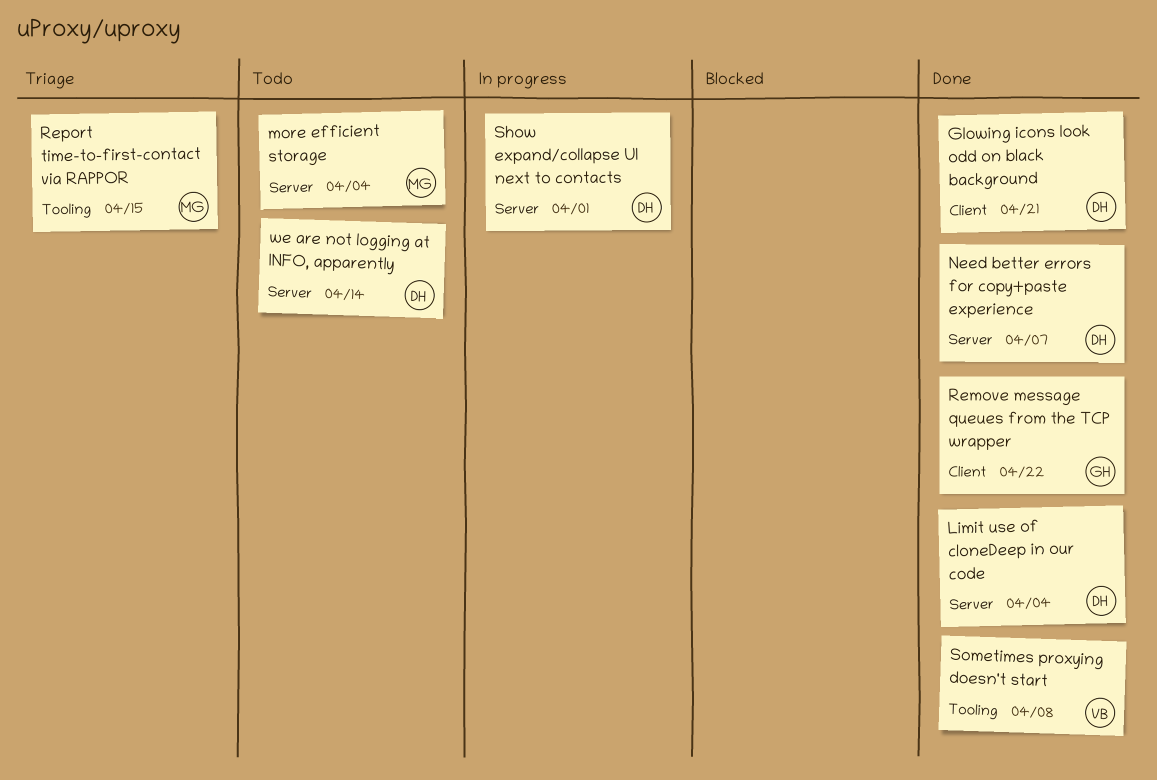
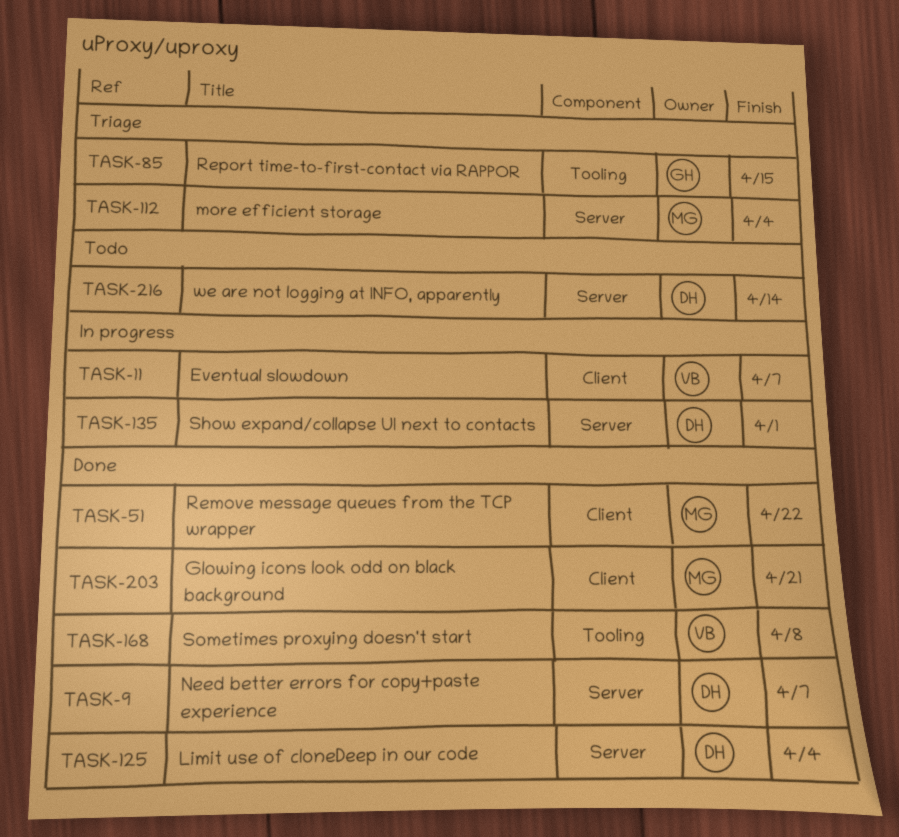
Eventual slowdown: none -> present
Glowing icons look odd on black background, owner: DH -> MG
more efficient storage, status: Todo -> Triage
Remove message queues from the TCP wrapper, owner: GH -> MG
Report time-to-first-contact via RAPPOR, owner: MG -> GH

